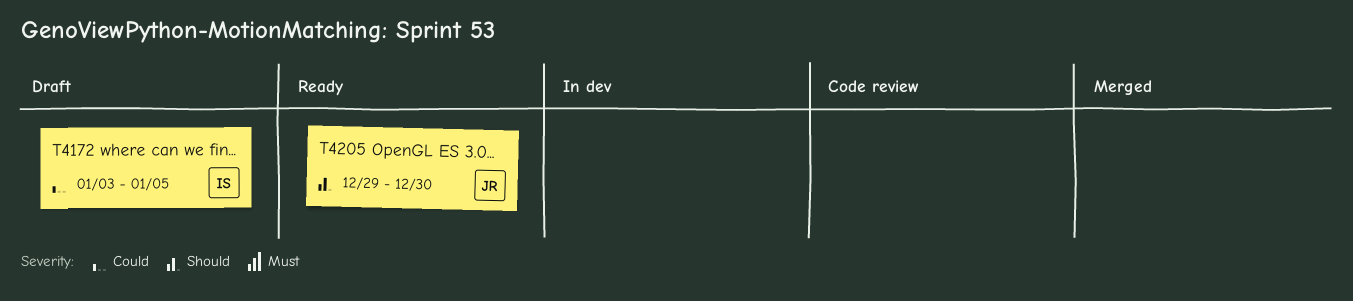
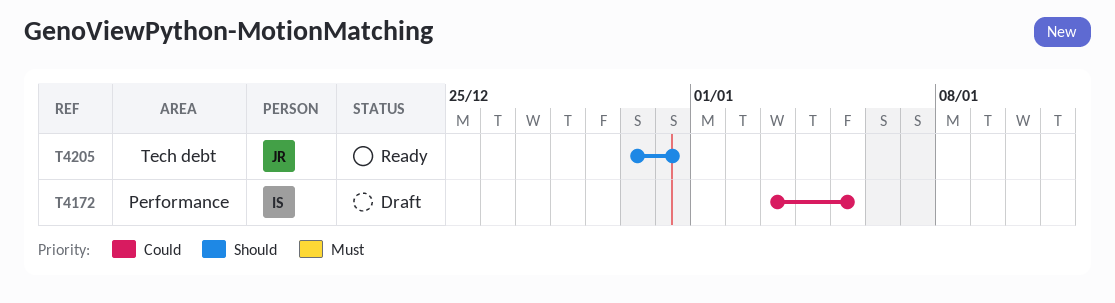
T4205, start: Dec 29 -> Dec 30
T4205, due: Dec 30 -> Dec 31

